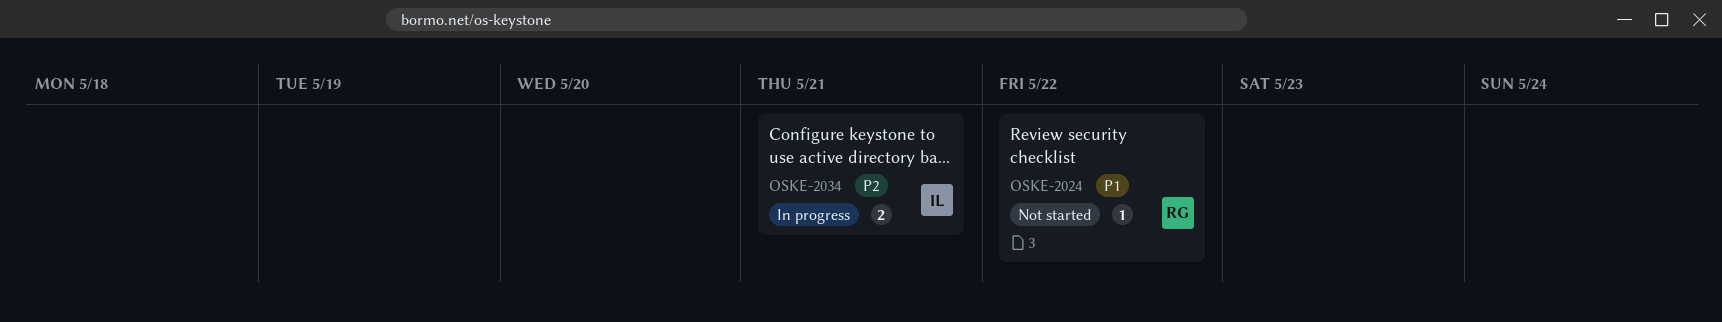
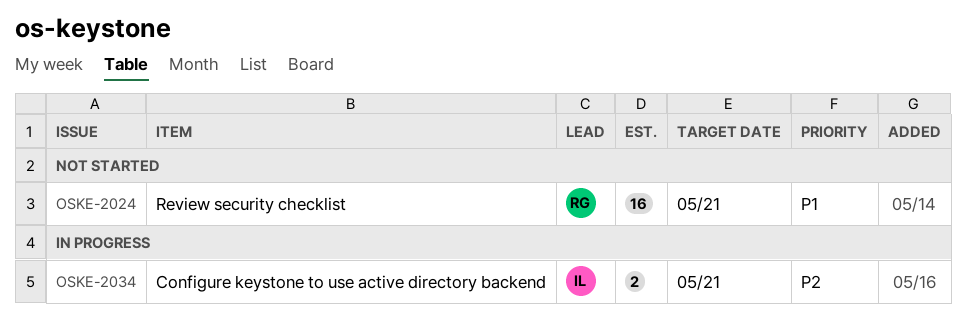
OSKE-2024, estimate: 1 -> 16
OSKE-2024, due: May 22 -> May 21

